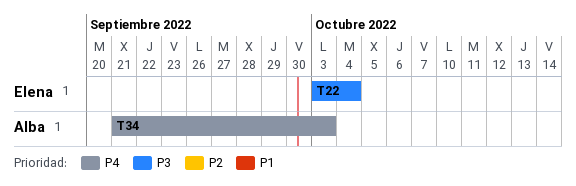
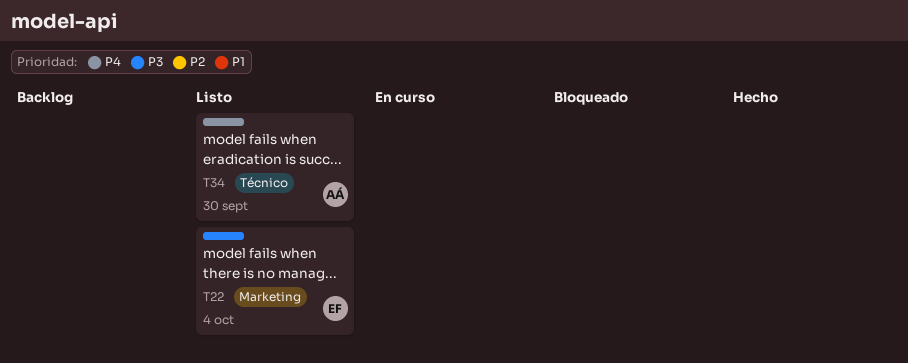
T34, due: Oct 3 -> Sep 30

